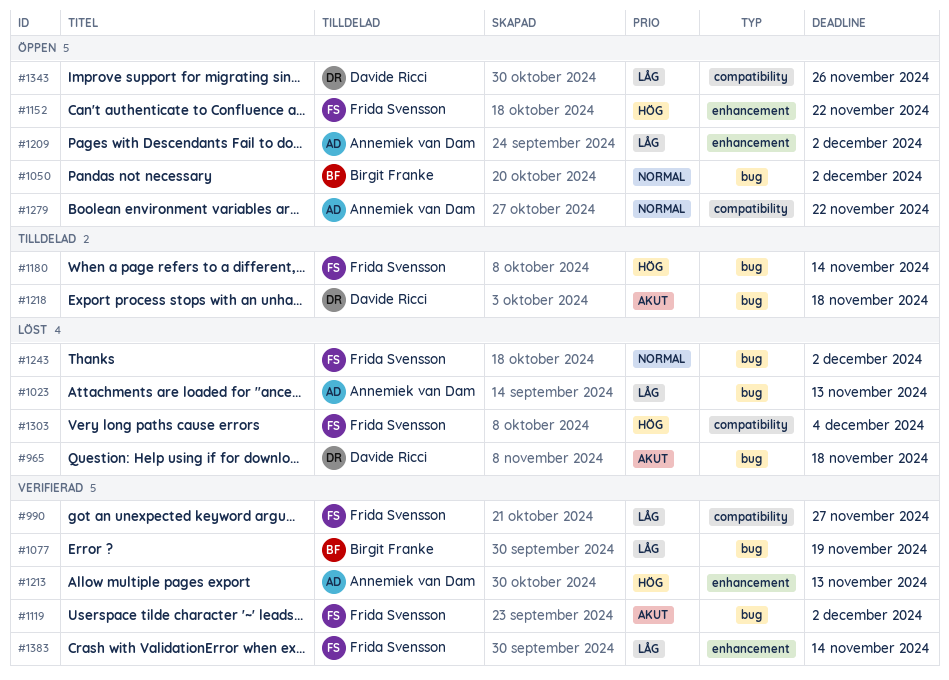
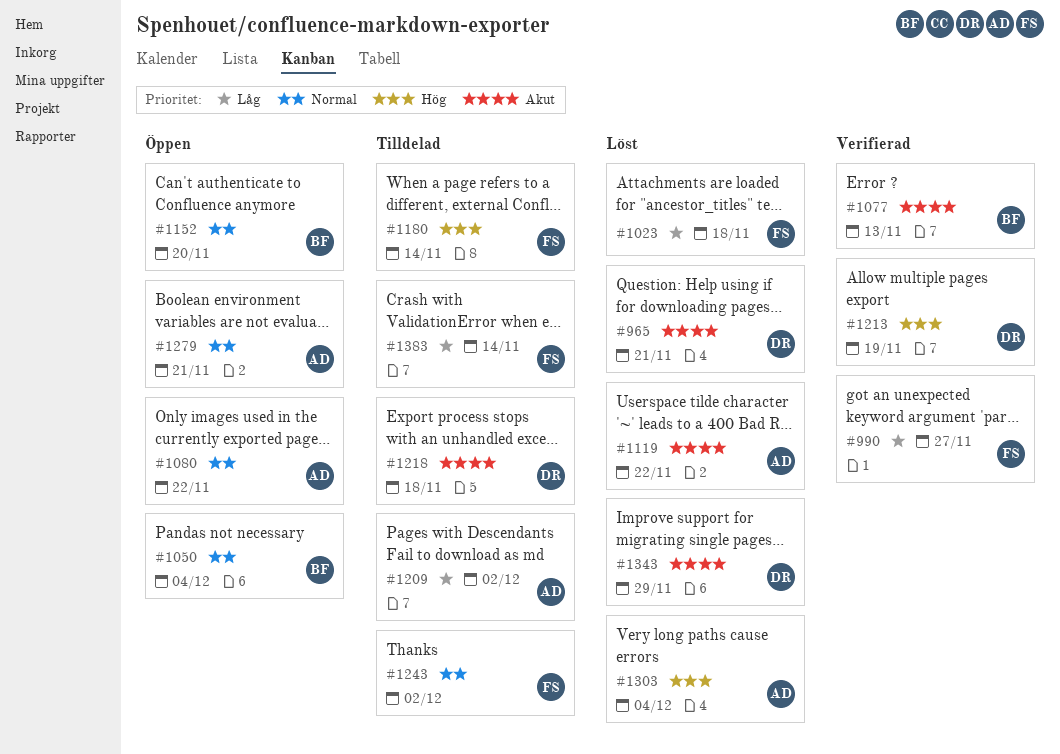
#965, due: Nov 18 -> Nov 21
#1023, owner: Annemiek van Dam -> Frida Svensson
#1023, due: Nov 13 -> Nov 18
#1050, due: Dec 2 -> Dec 4
#1077, priority: Låg -> Akut
#1077, due: Nov 19 -> Nov 13
#1080: none -> present
#1119, status: Verifierad -> Löst
#1119, owner: Frida Svensson -> Annemiek van Dam
#1119, due: Dec 2 -> Nov 22
#1152, owner: Frida Svensson -> Birgit Franke
#1152, priority: Hög -> Normal
#1152, due: Nov 22 -> Nov 20
#1209, status: Öppen -> Tilldelad
#1213, owner: Annemiek van Dam -> Davide Ricci
#1213, due: Nov 13 -> Nov 19
#1243, status: Löst -> Tilldelad
#1279, due: Nov 22 -> Nov 21
#1303, owner: Frida Svensson -> Annemiek van Dam
#1343, status: Öppen -> Löst
#1343, priority: Låg -> Akut
#1343, due: Nov 26 -> Nov 29
#1383, status: Verifierad -> Tilldelad

